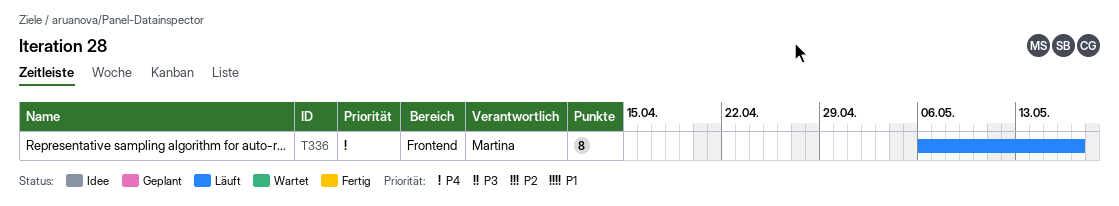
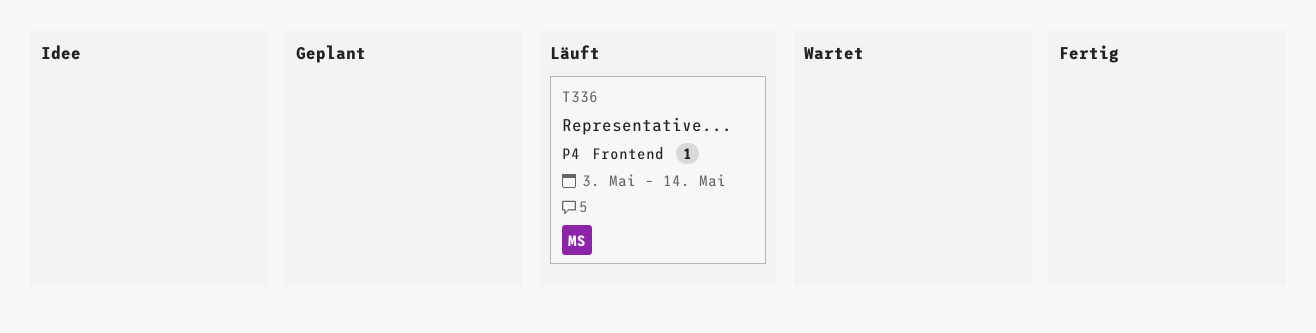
T336, estimate: 8 -> 1
T336, start: May 6 -> May 3
T336, due: May 17 -> May 14

